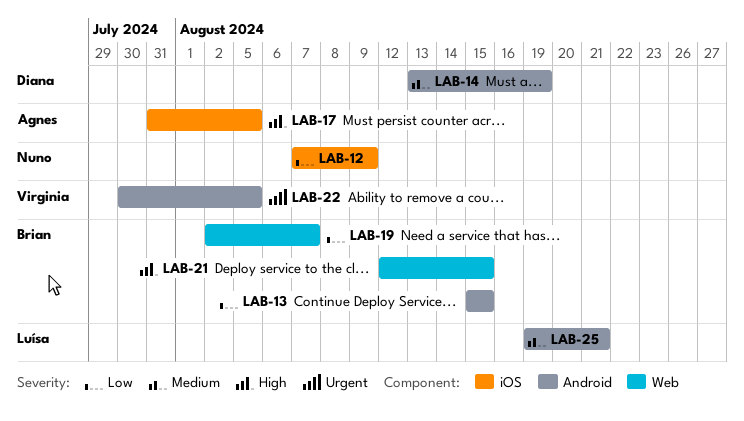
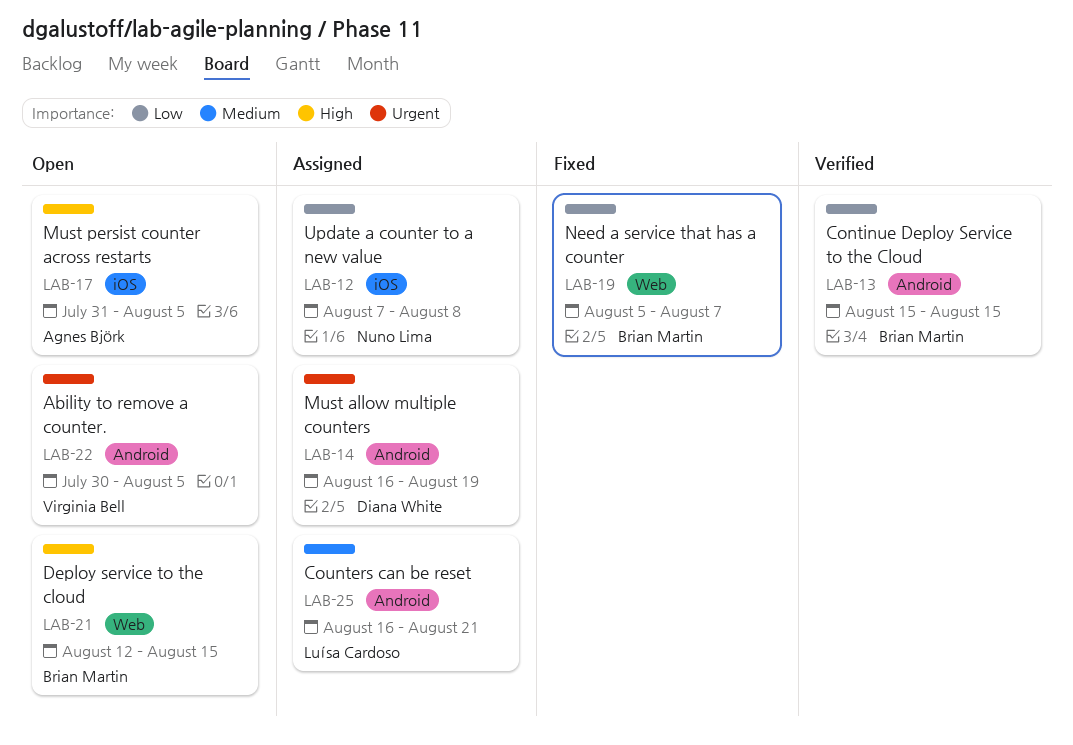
LAB-12, due: Aug 9 -> Aug 8
LAB-14, priority: Medium -> Urgent
LAB-14, start: Aug 13 -> Aug 16
LAB-19, start: Aug 2 -> Aug 5
LAB-25, start: Aug 19 -> Aug 16

